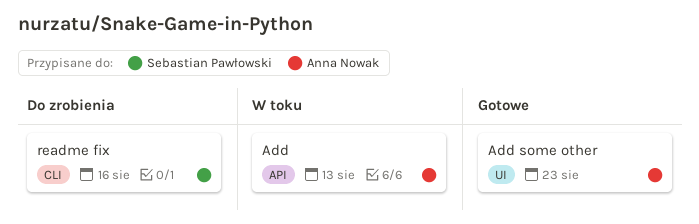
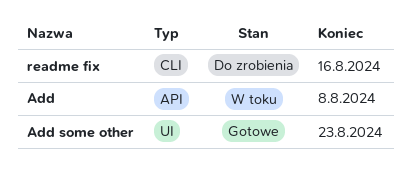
Add, due: Aug 13 -> Aug 8

